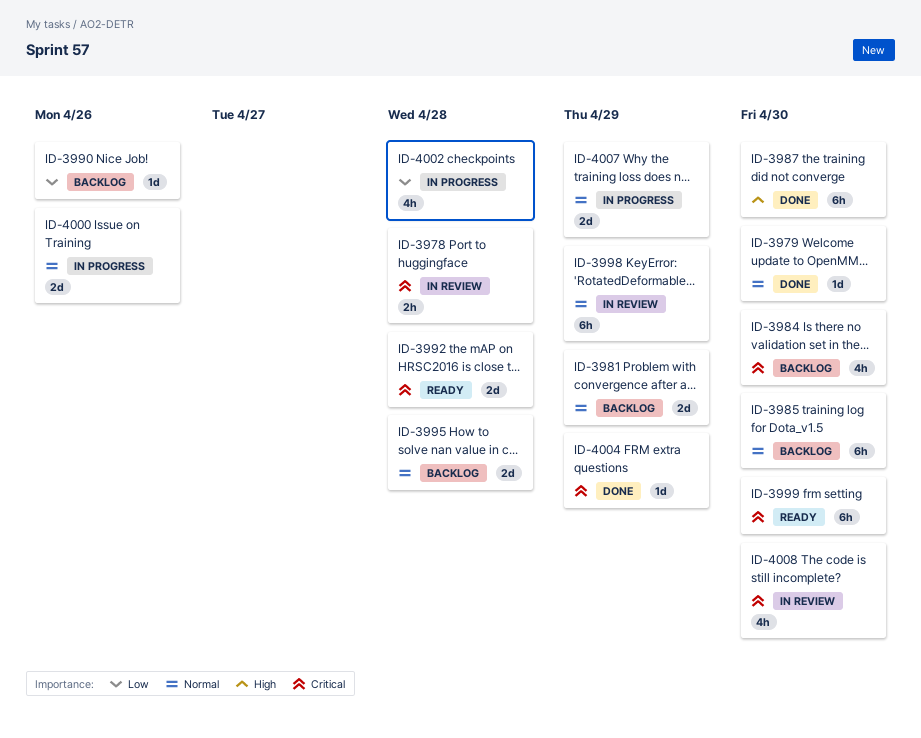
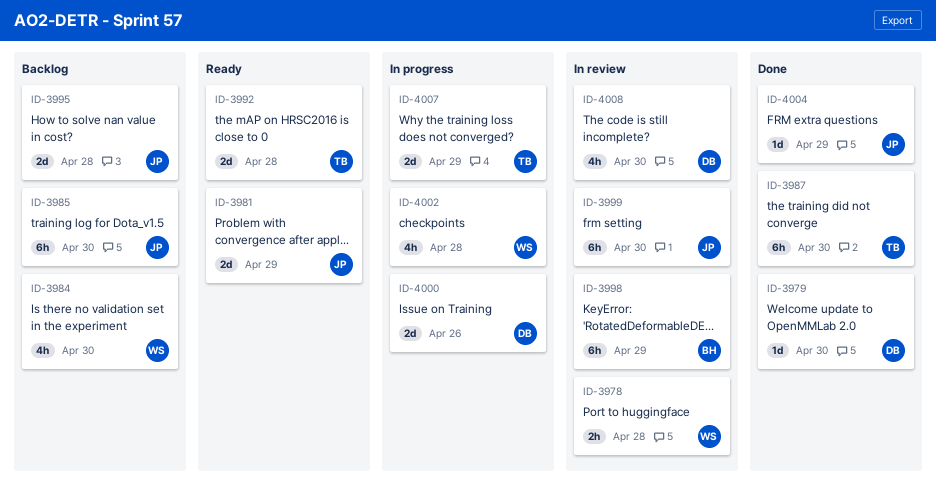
ID-3981, status: Backlog -> Ready
ID-3990: present -> none
ID-3999, status: Ready -> In review

